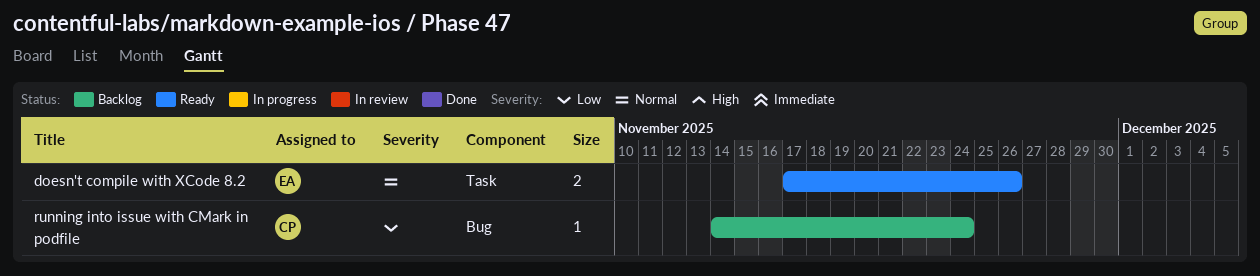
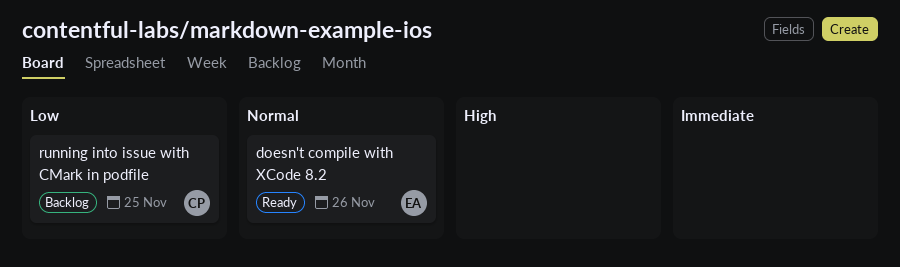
running into issue with CMark in podfile, due: Nov 24 -> Nov 25

